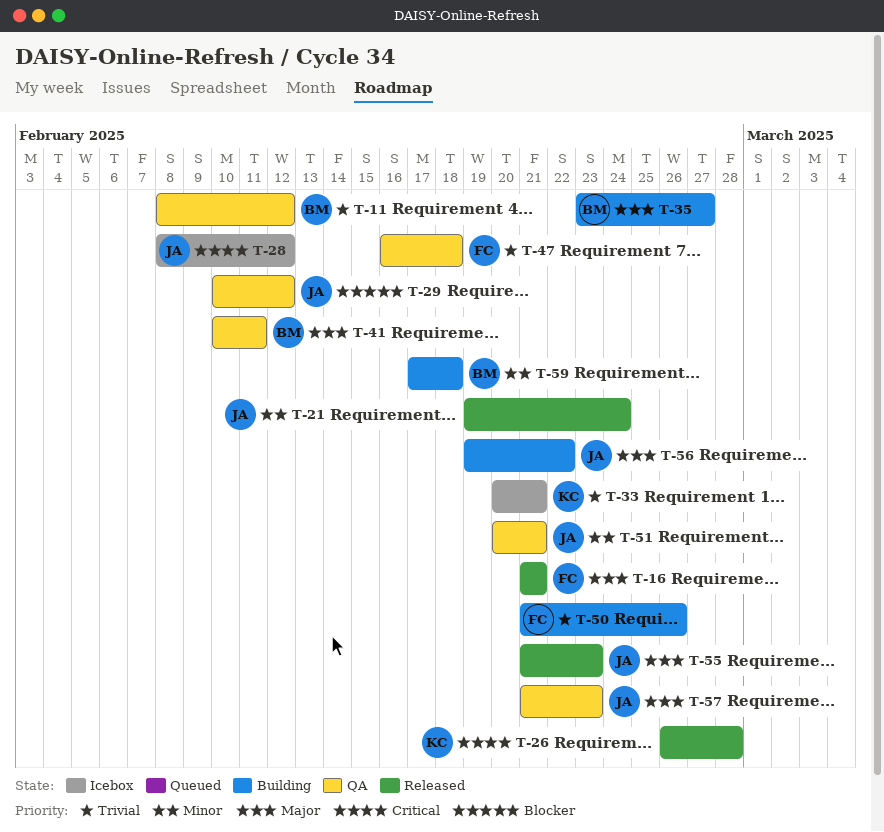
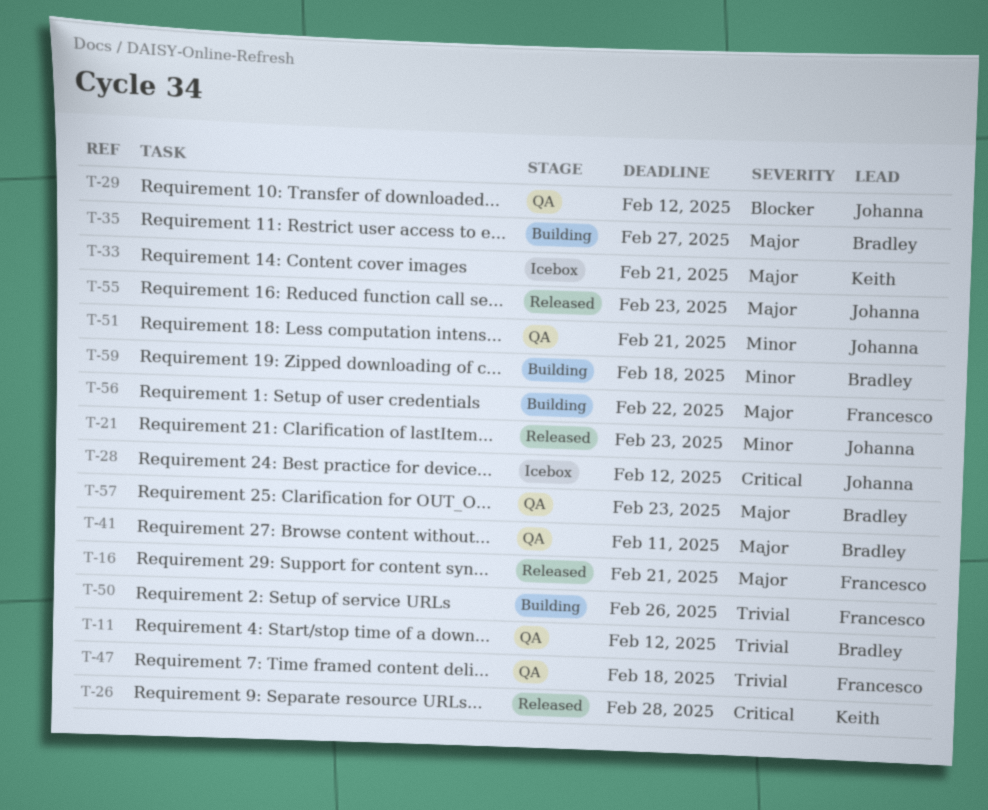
T-21, due: Feb 24 -> Feb 23
T-33, priority: Trivial -> Major
T-56, owner: Johanna -> Francesco
T-57, owner: Johanna -> Bradley

